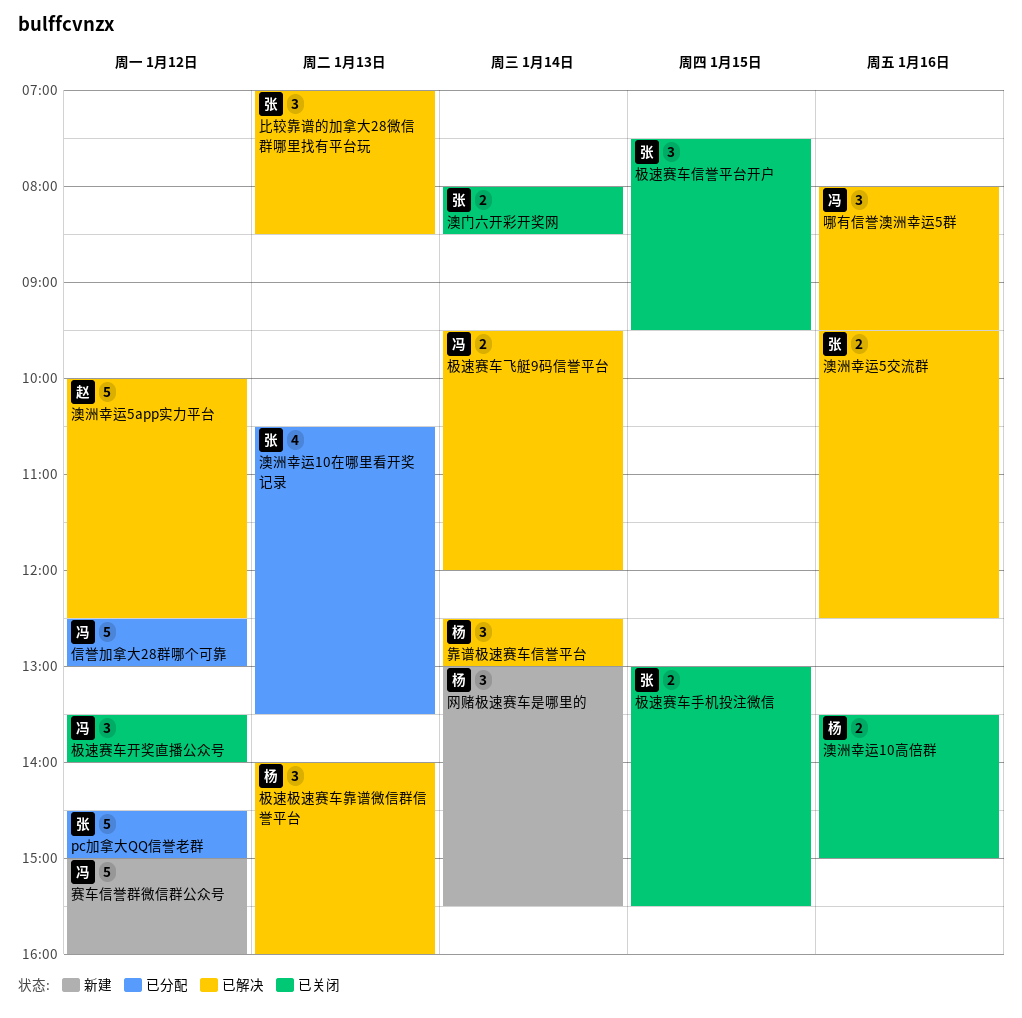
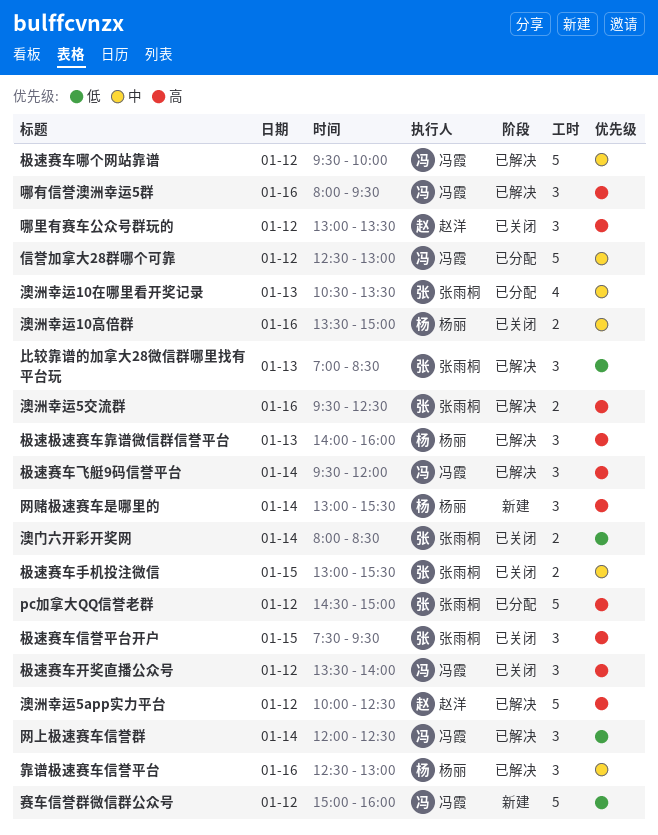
哪里有赛车公众号群玩的: none -> present
极速赛车哪个网站靠谱: none -> present
极速赛车飞艇9码信誉平台, estimate: 2 -> 3
网上极速赛车信誉群: none -> present
靠谱极速赛车信誉平台, day: Jan 14 -> Jan 16

